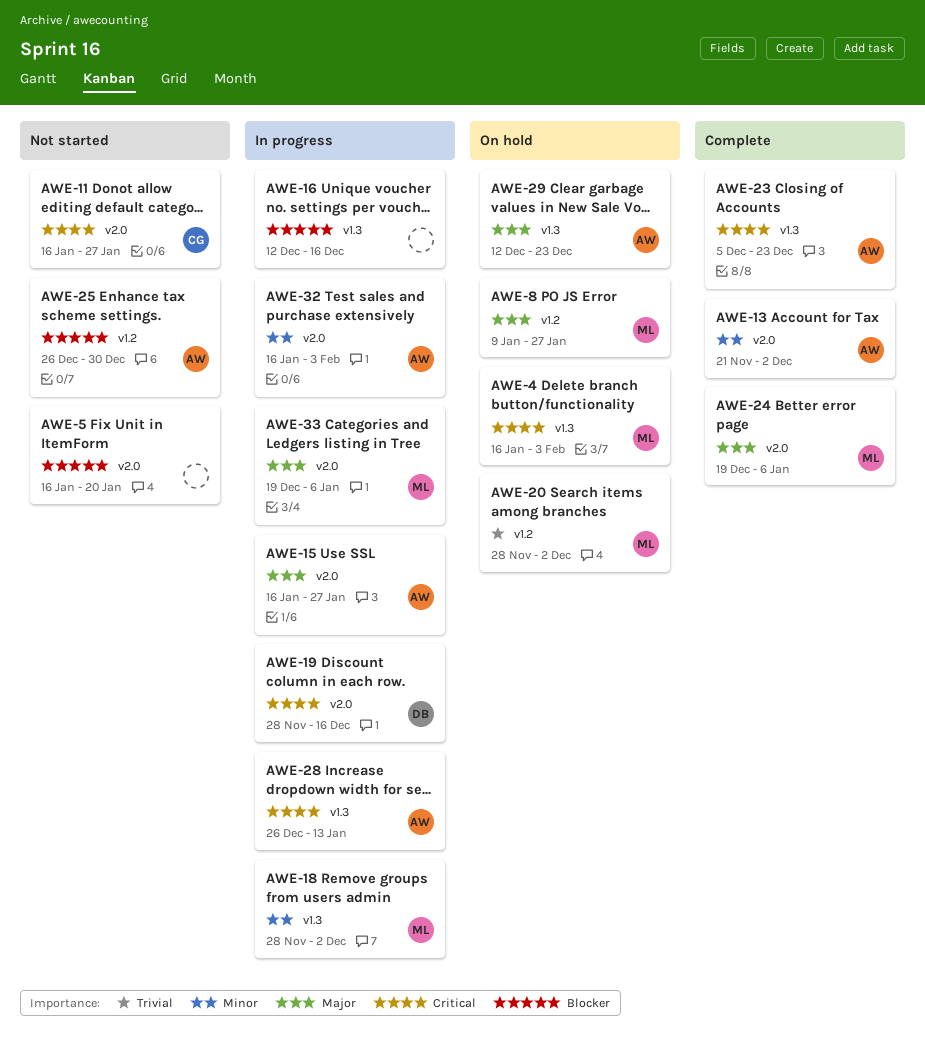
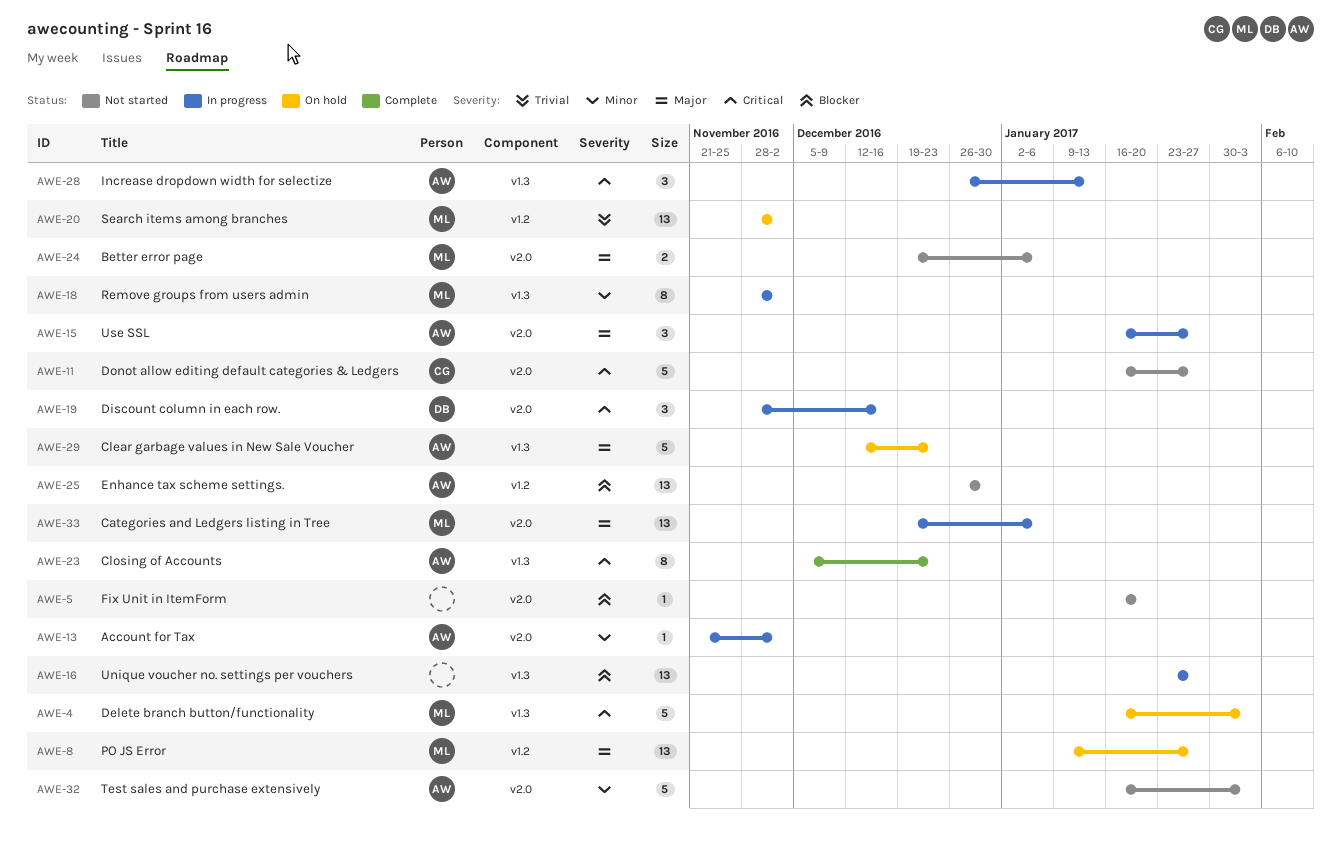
AWE-13, status: Complete -> In progress
AWE-16, start: Dec 12 -> Jan 23
AWE-16, due: Dec 16 -> Jan 27
AWE-24, status: Complete -> Not started
AWE-32, status: In progress -> Not started

